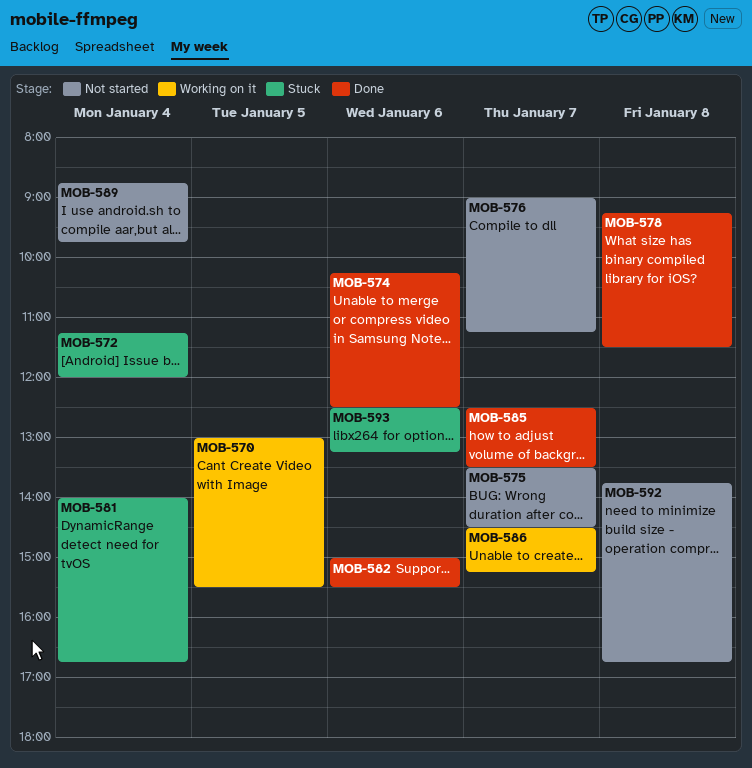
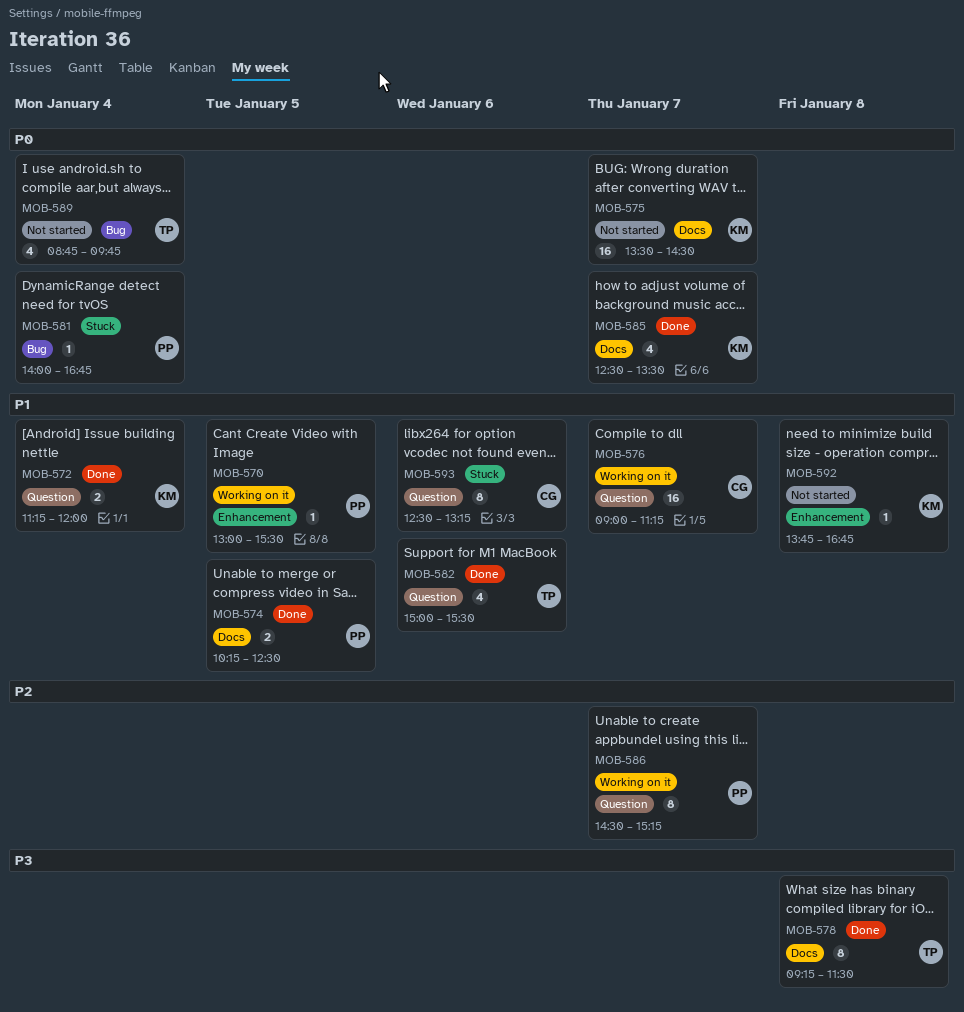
MOB-572, status: Stuck -> Done
MOB-574, day: Jan 6 -> Jan 5
MOB-576, status: Not started -> Working on it

